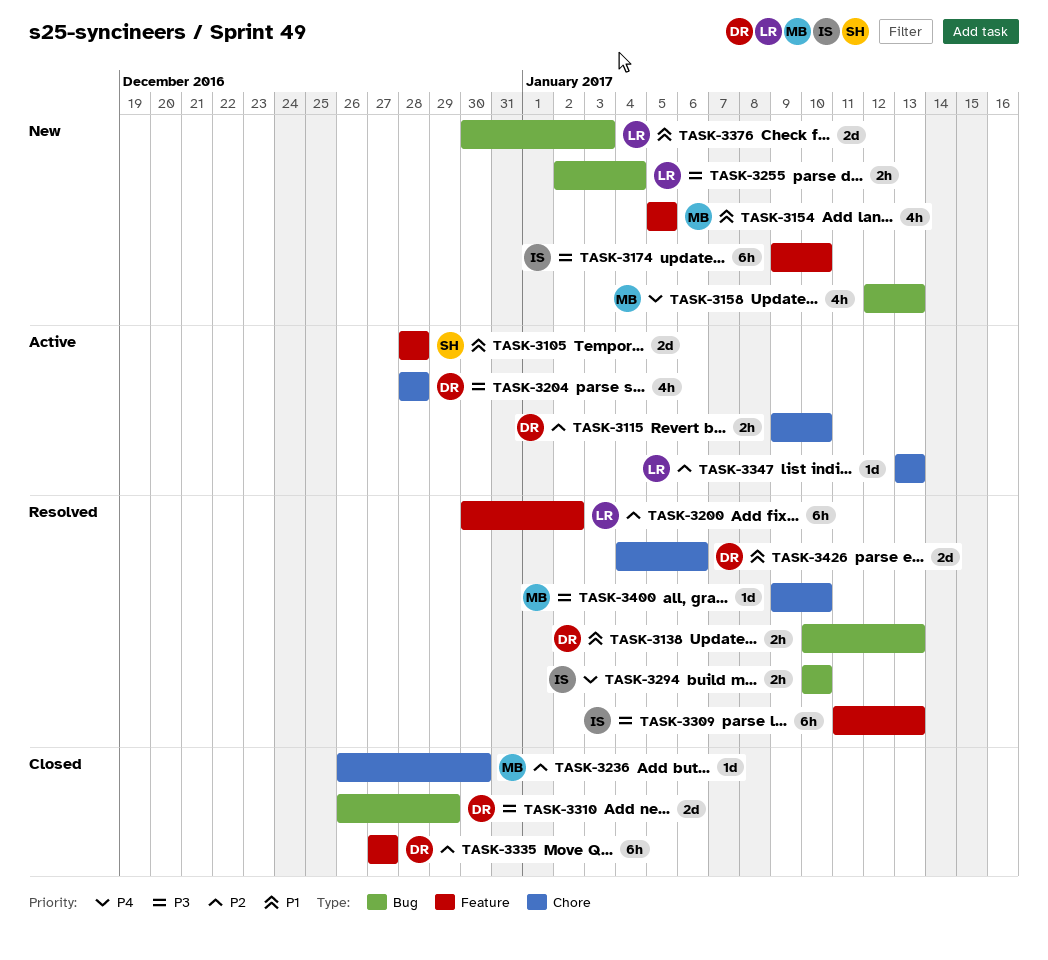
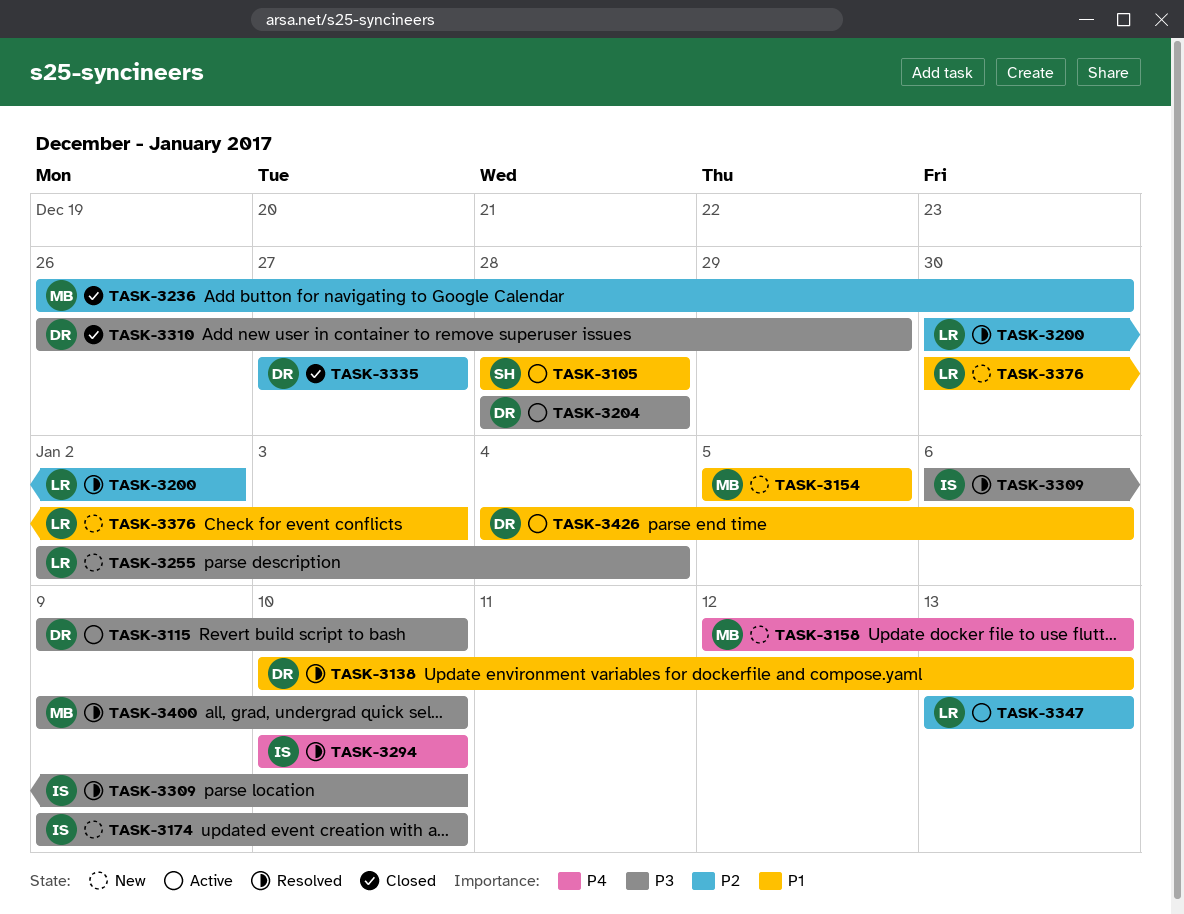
TASK-3115, priority: P2 -> P3
TASK-3309, start: Jan 11 -> Jan 6
TASK-3309, due: Jan 13 -> Jan 10
TASK-3426, status: Resolved -> Active

